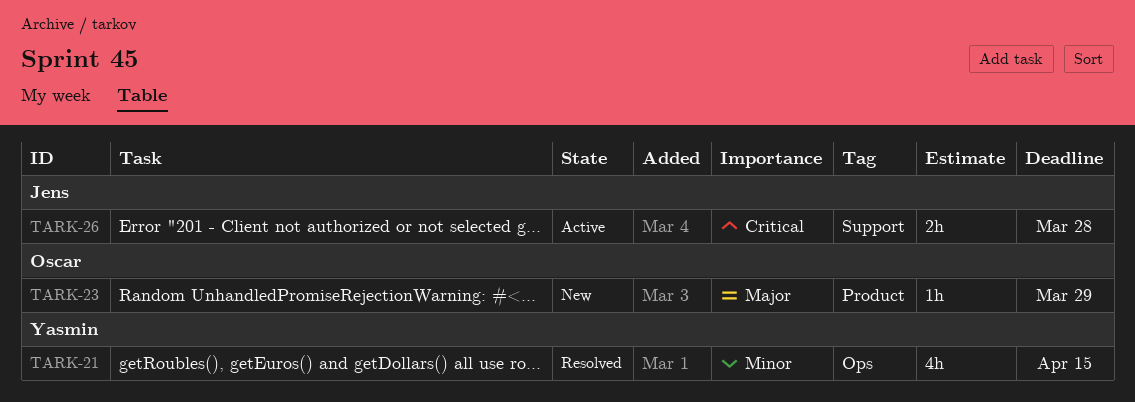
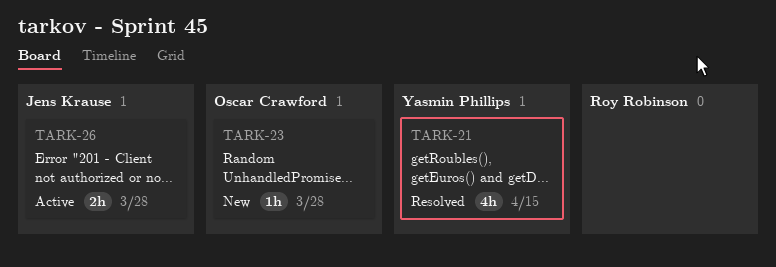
TARK-23, due: Mar 29 -> Mar 28

